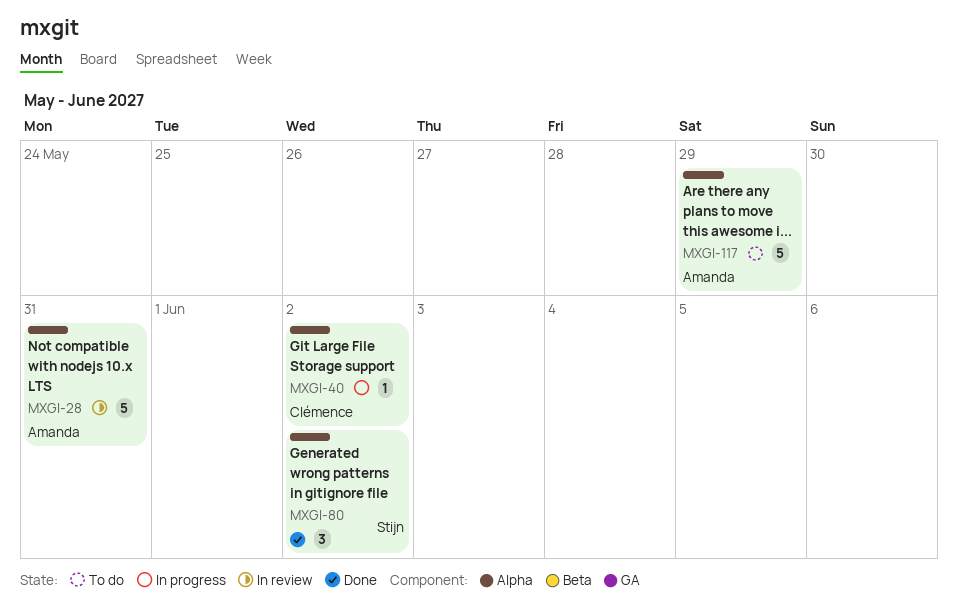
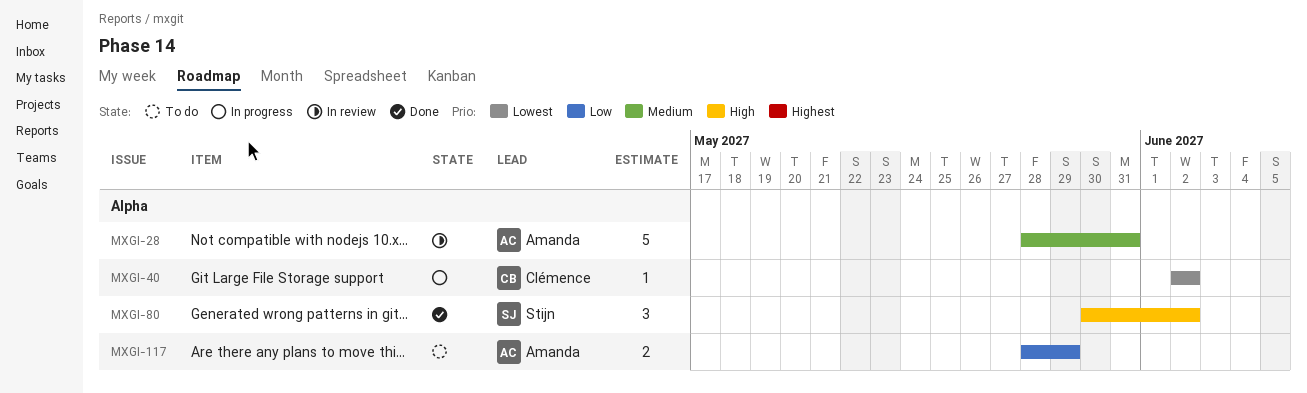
MXGI-117, estimate: 5 -> 2

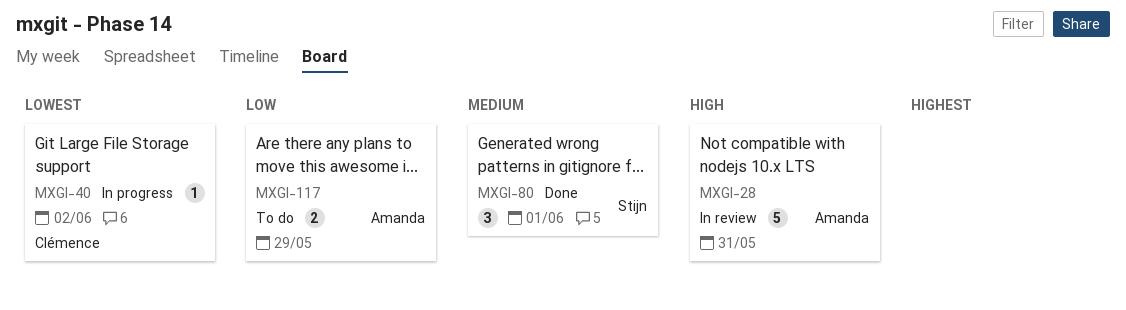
MXGI-28, priority: Medium -> High
MXGI-80, priority: High -> Medium
MXGI-80, due: Jun 2 -> Jun 1

